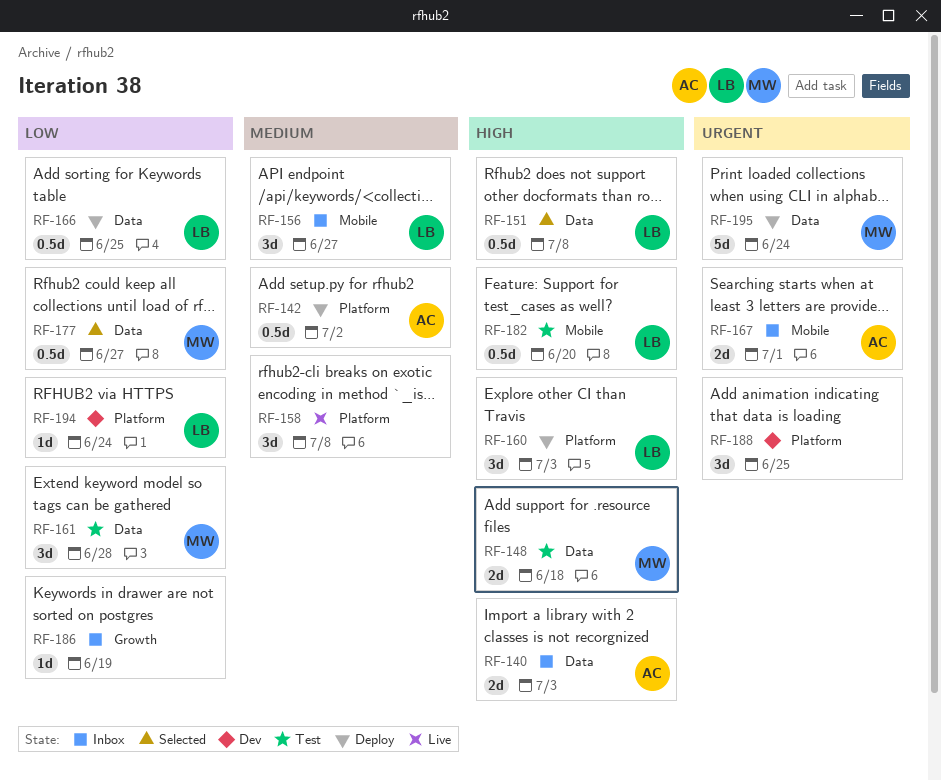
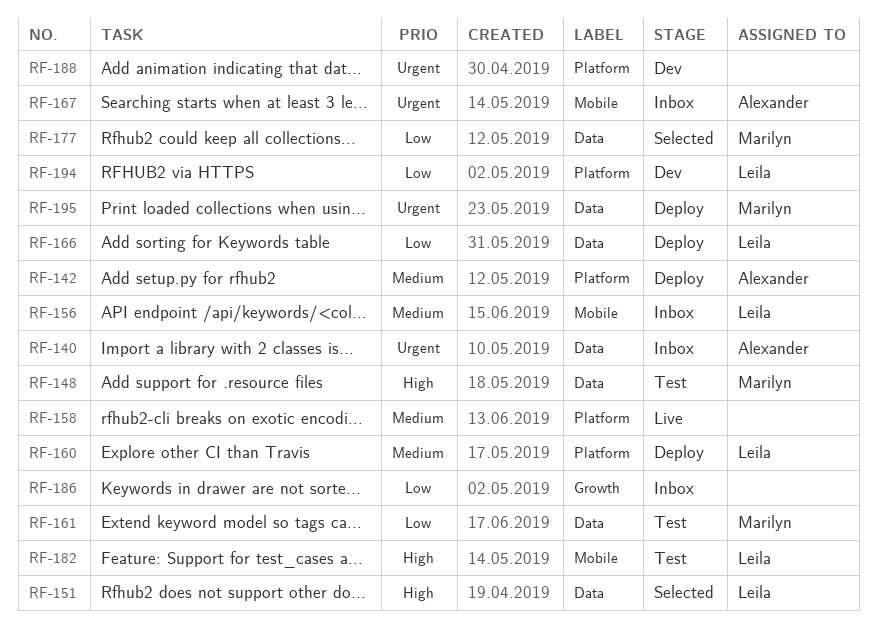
RF-140, priority: High -> Urgent
RF-160, priority: High -> Medium

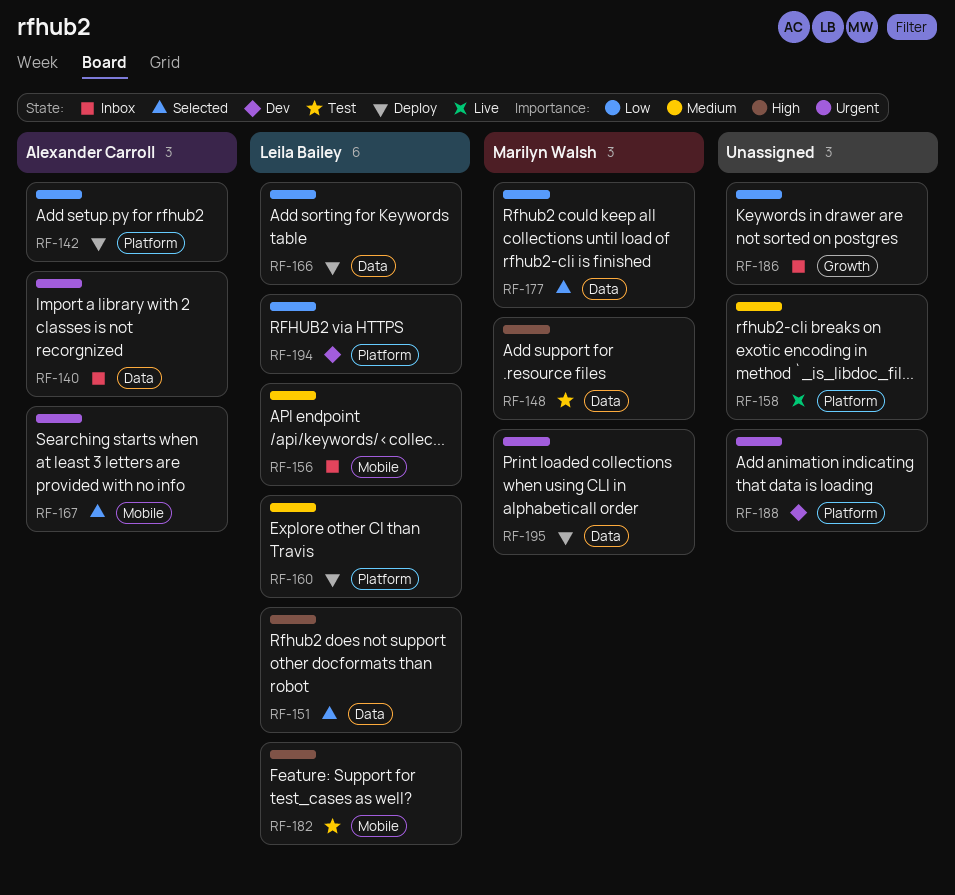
RF-142, priority: Medium -> Low
RF-161: present -> none
RF-167, status: Inbox -> Selected

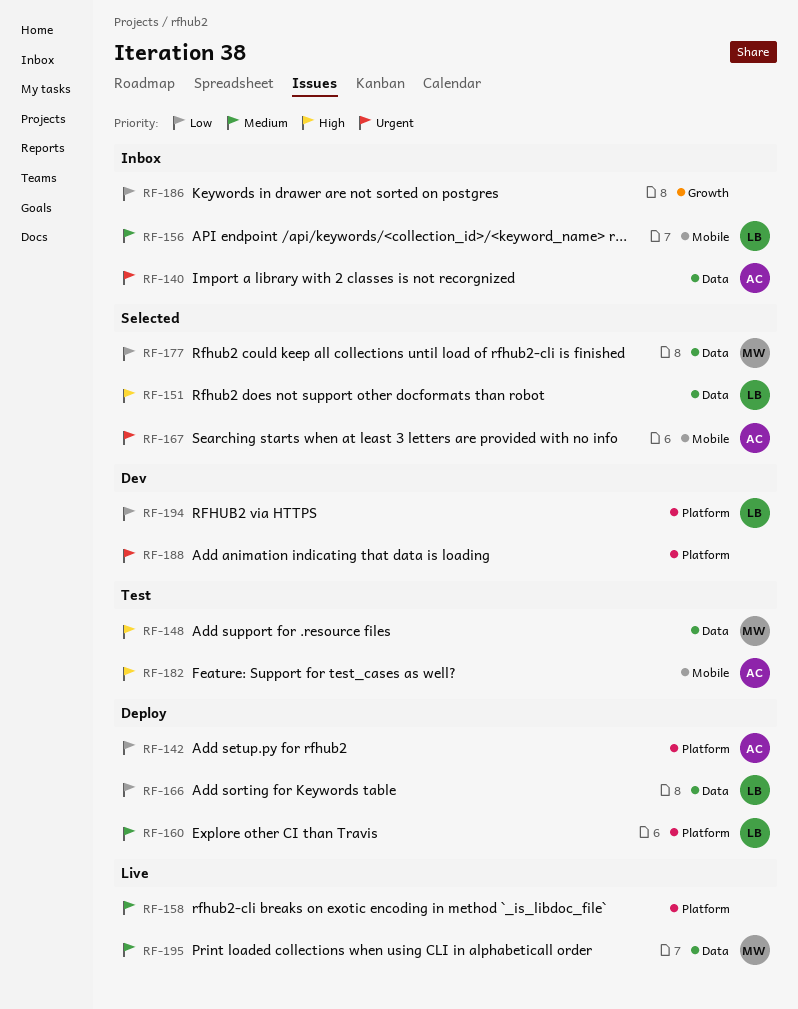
RF-182, owner: Leila Bailey -> Alexander Carroll
RF-195, status: Deploy -> Live
RF-195, priority: Urgent -> Medium

